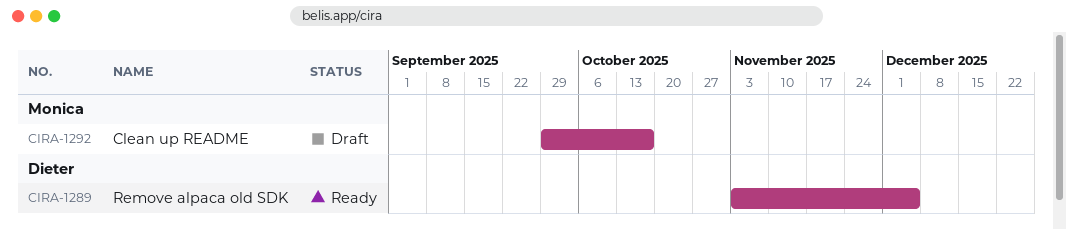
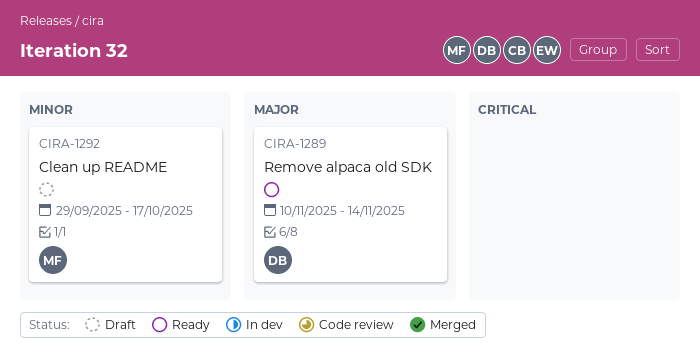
CIRA-1289, start: Nov 3 -> Nov 10
CIRA-1289, due: Dec 5 -> Nov 14

